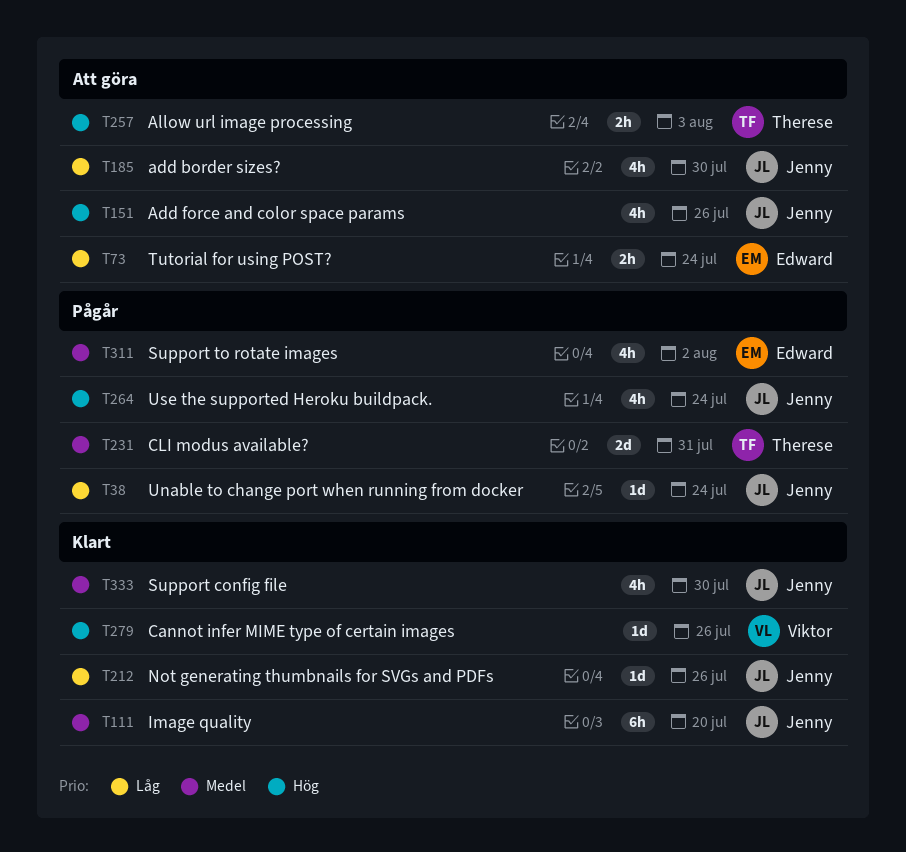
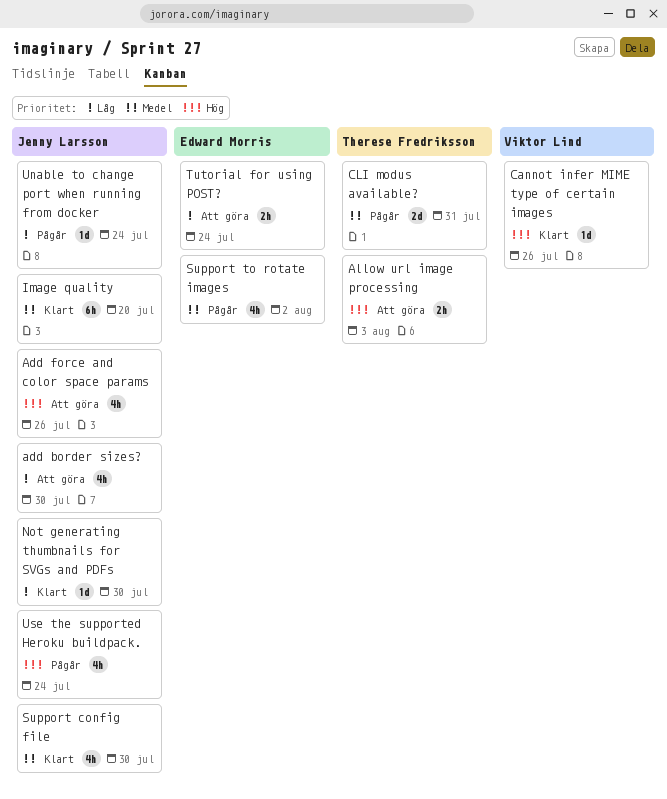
Not generating thumbnails for SVGs and PDFs, due: Jul 26 -> Jul 30

